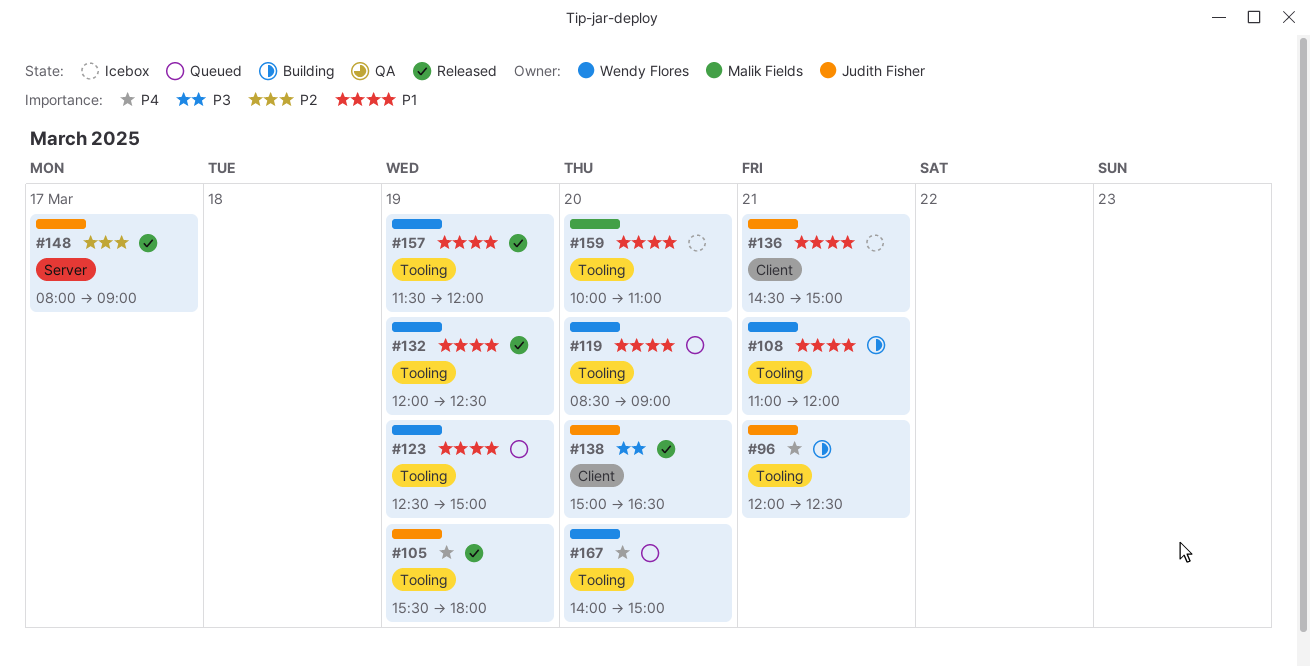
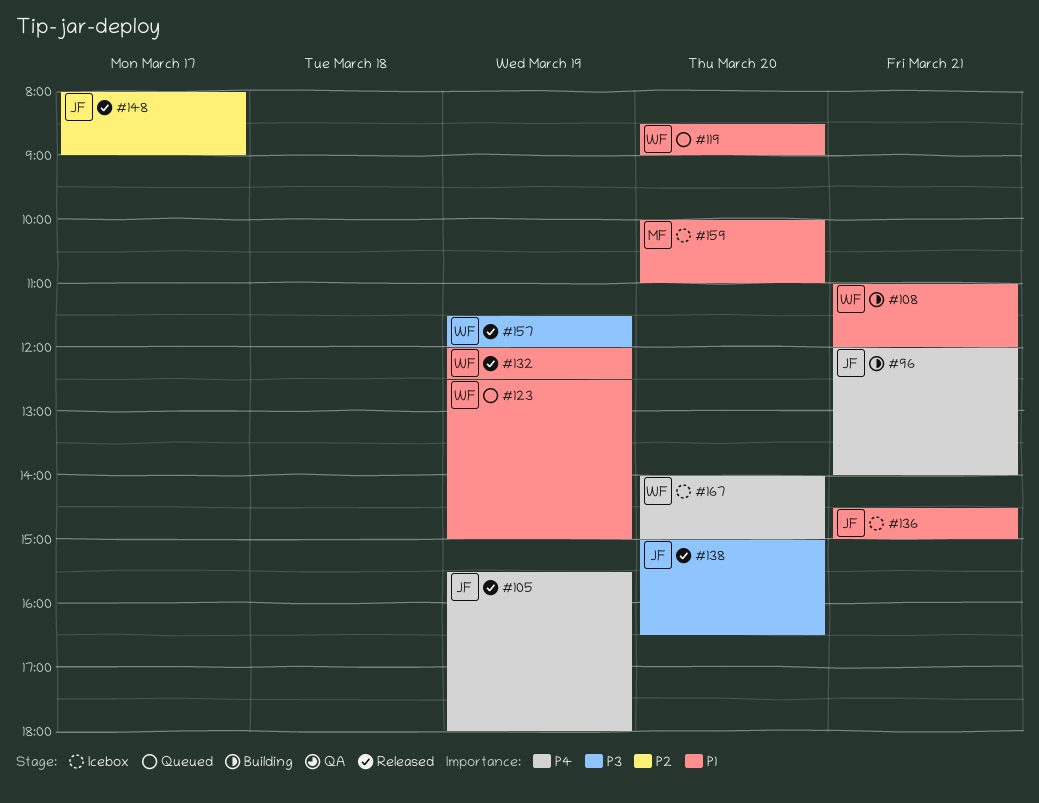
#96, ends: 12:30 -> 14:00
#157, priority: P1 -> P3
#167, status: Queued -> Icebox

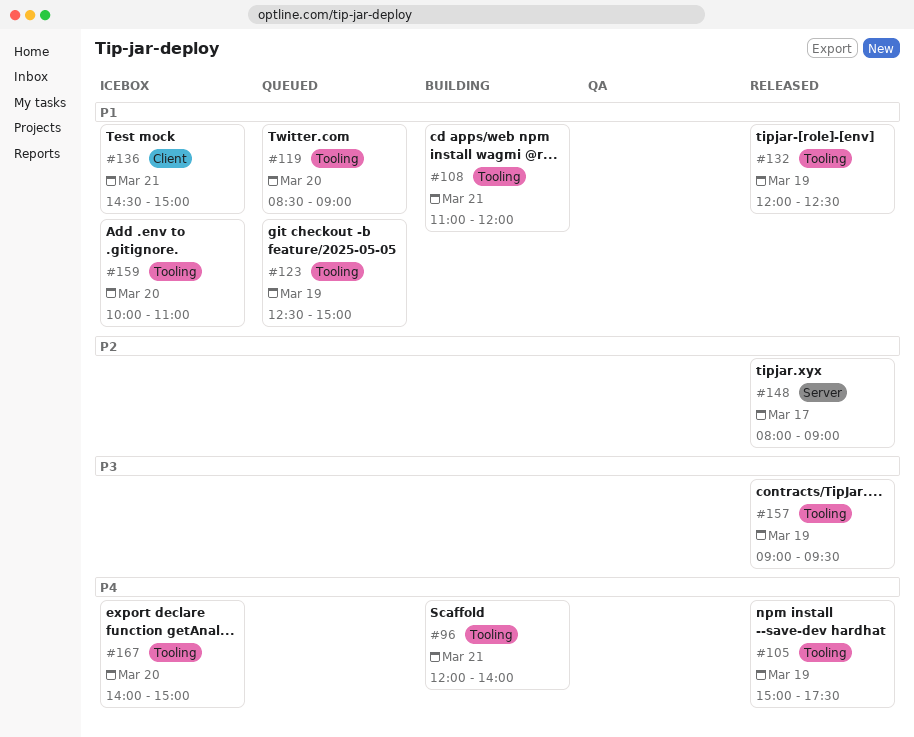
#105, begins: 15:30 -> 15:00
#105, ends: 18:00 -> 17:30
#138: present -> none
#157, begins: 11:30 -> 09:00
#157, ends: 12:00 -> 09:30

